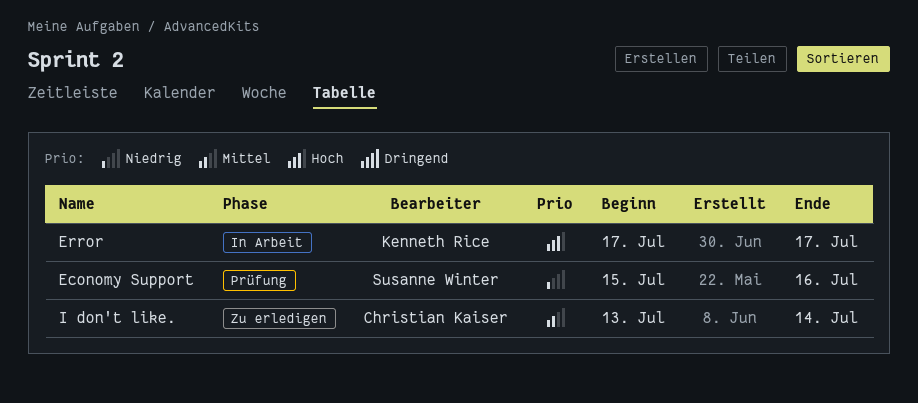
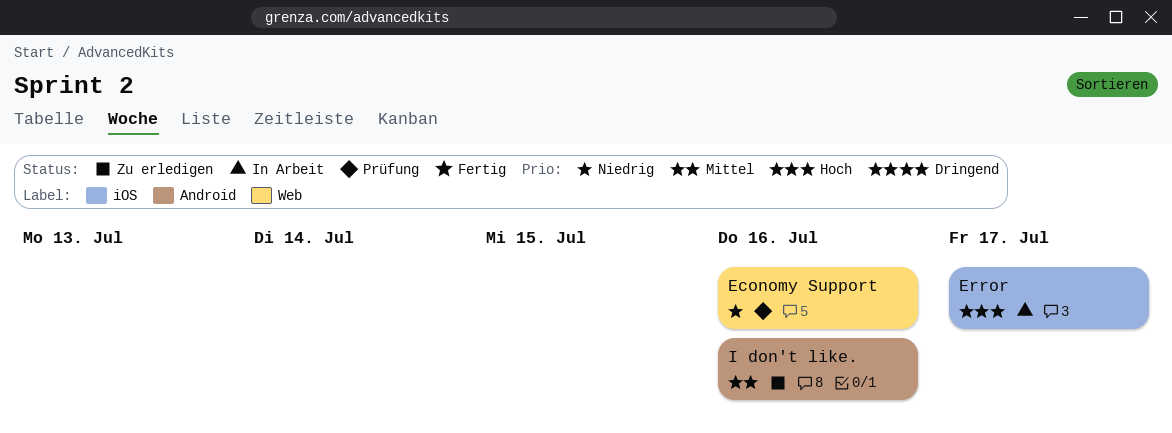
I don't like., due: Jul 14 -> Jul 16

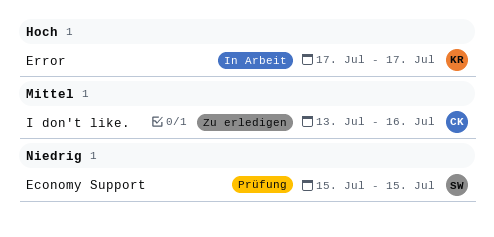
Economy Support, due: Jul 16 -> Jul 15

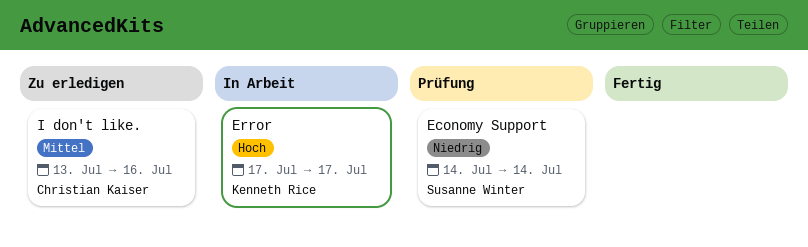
Economy Support, start: Jul 15 -> Jul 14
Economy Support, due: Jul 15 -> Jul 14

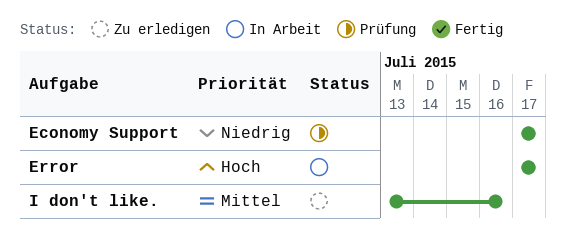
Economy Support, start: Jul 14 -> Jul 17
Economy Support, due: Jul 14 -> Jul 17

